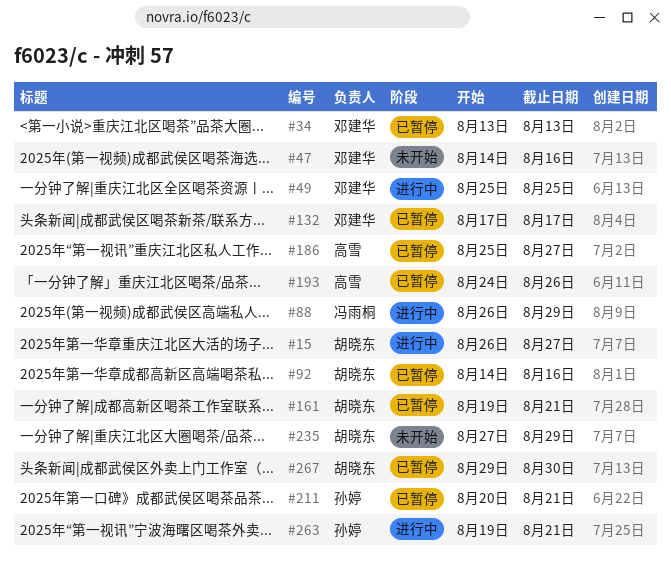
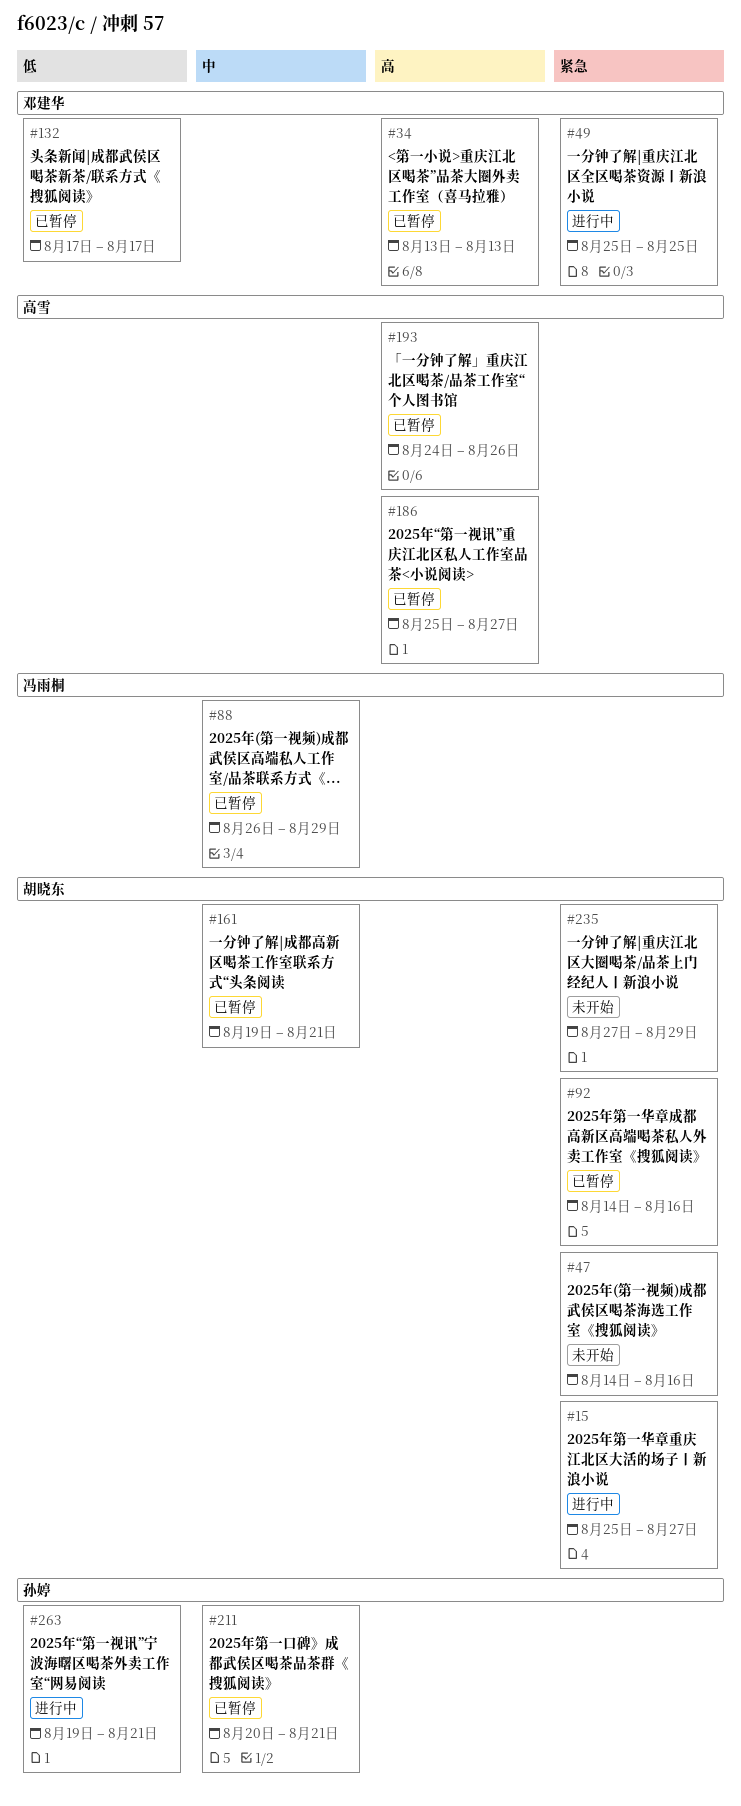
#15, start: Aug 26 -> Aug 25
#47, owner: 邓建华 -> 胡晓东
#88, status: 进行中 -> 已暂停
#267: present -> none

